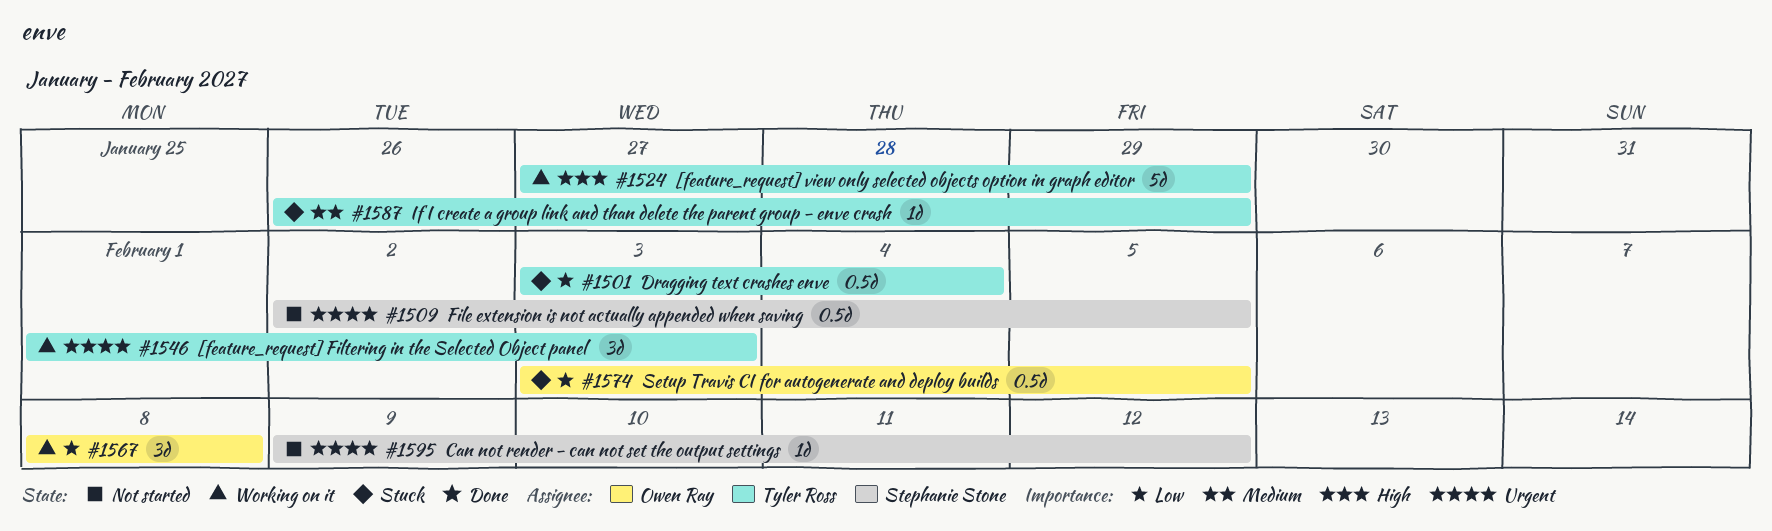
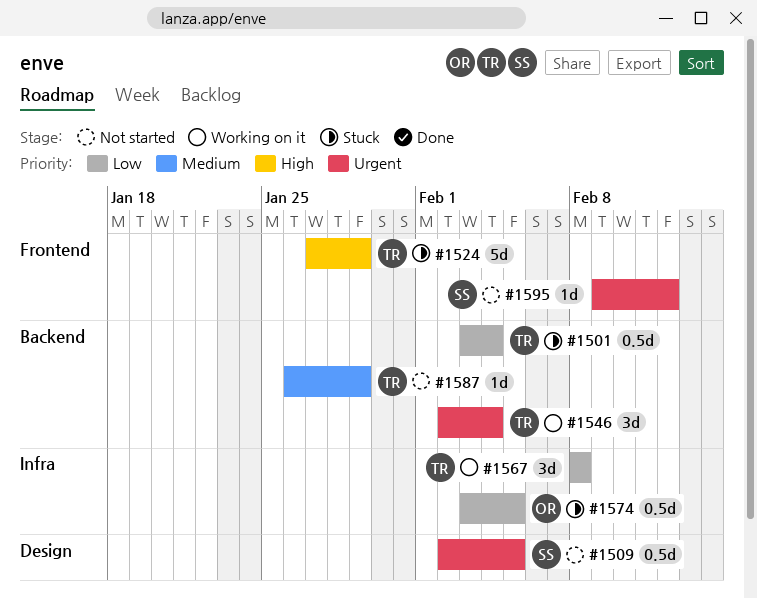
#1524, status: Working on it -> Stuck
#1546, start: Feb 1 -> Feb 2
#1546, due: Feb 3 -> Feb 4
#1567, owner: Owen Ray -> Tyler Ross
#1587, status: Stuck -> Not started

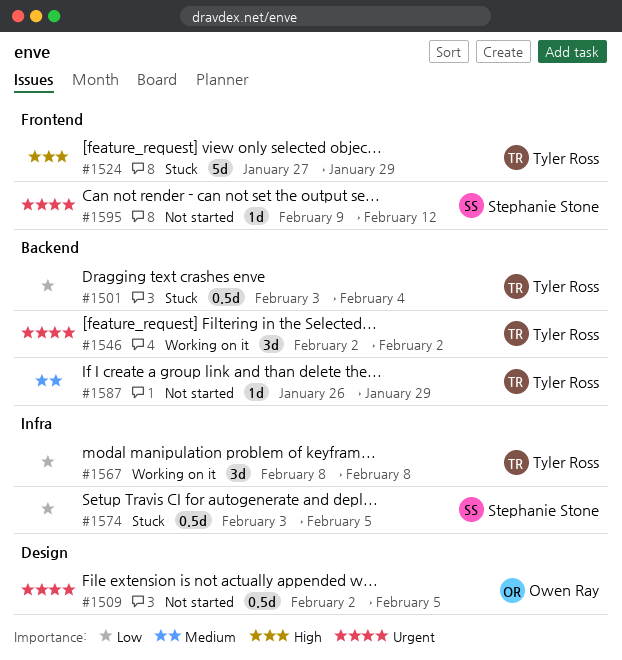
#1509, owner: Stephanie Stone -> Owen Ray
#1546, due: Feb 4 -> Feb 2
#1574, owner: Owen Ray -> Stephanie Stone

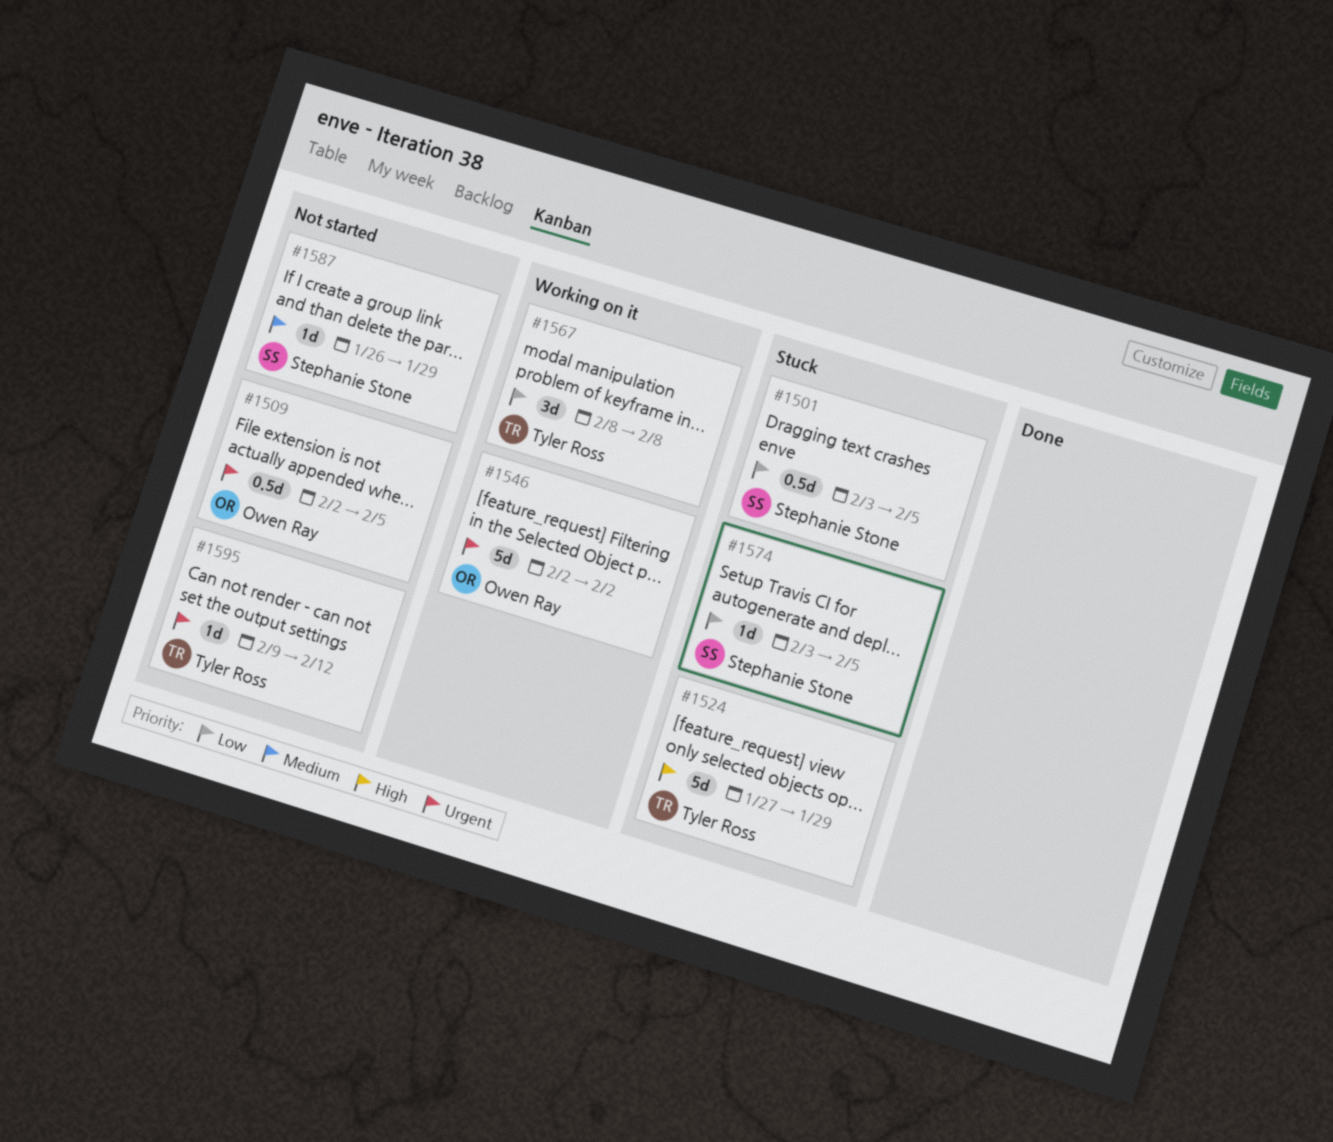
#1501, owner: Tyler Ross -> Stephanie Stone
#1501, due: Feb 4 -> Feb 5
#1546, owner: Tyler Ross -> Owen Ray
#1546, estimate: 3d -> 5d
#1574, estimate: 0.5d -> 1d
#1587, owner: Tyler Ross -> Stephanie Stone
#1595, owner: Stephanie Stone -> Tyler Ross

